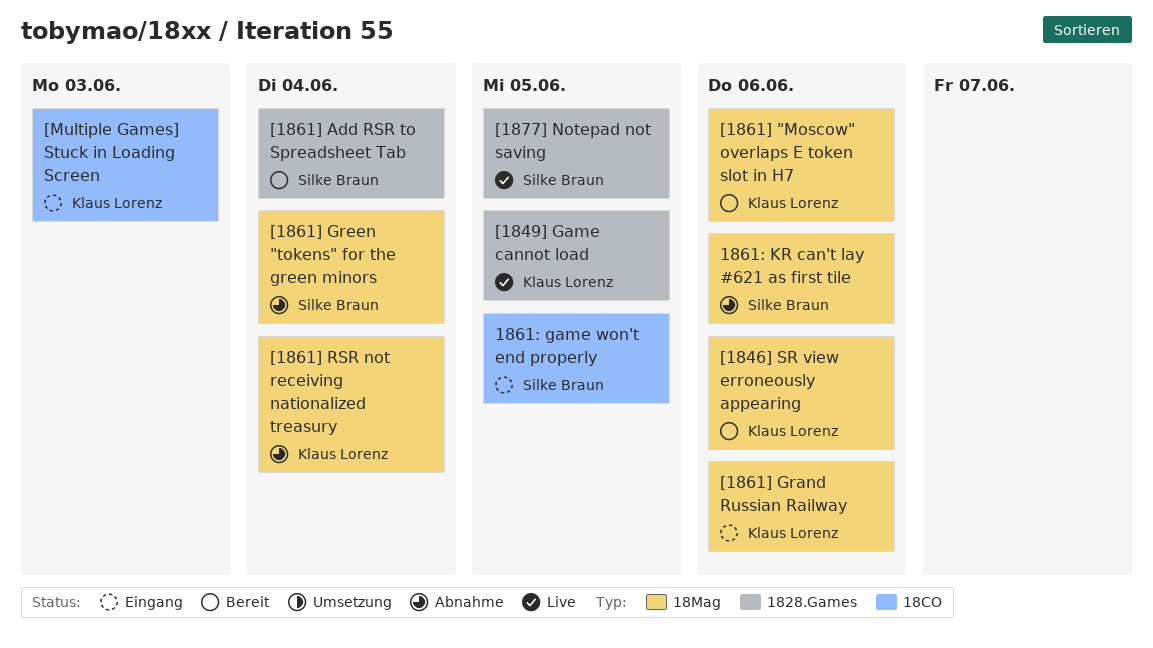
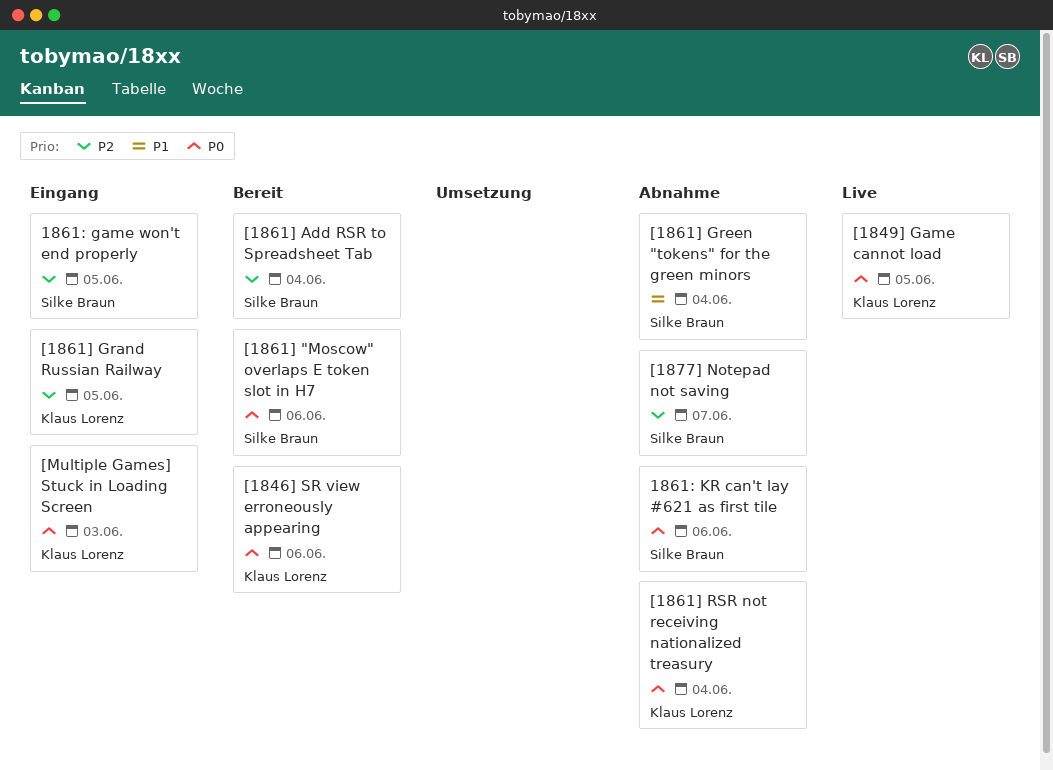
[1861] "Moscow" overlaps E token slot in H7, owner: Klaus Lorenz -> Silke Braun
[1861] Grand Russian Railway, due: Jun 6 -> Jun 5
[1877] Notepad not saving, status: Live -> Abnahme
[1877] Notepad not saving, due: Jun 5 -> Jun 7

